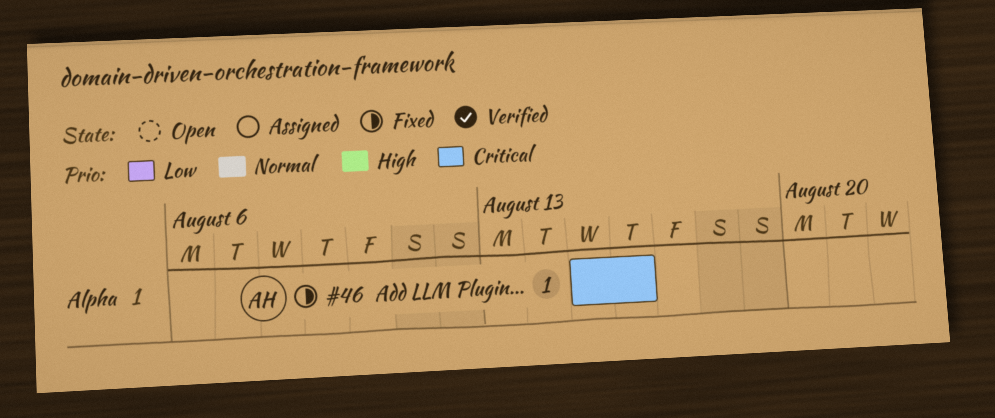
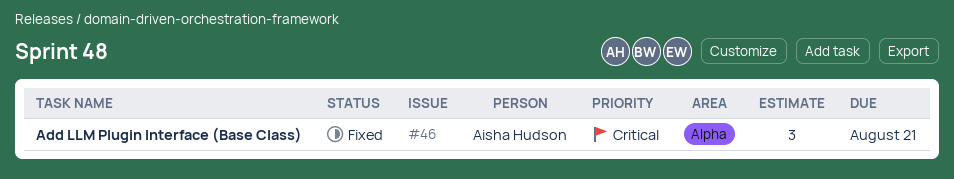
#46, estimate: 1 -> 3
#46, due: Aug 16 -> Aug 21

